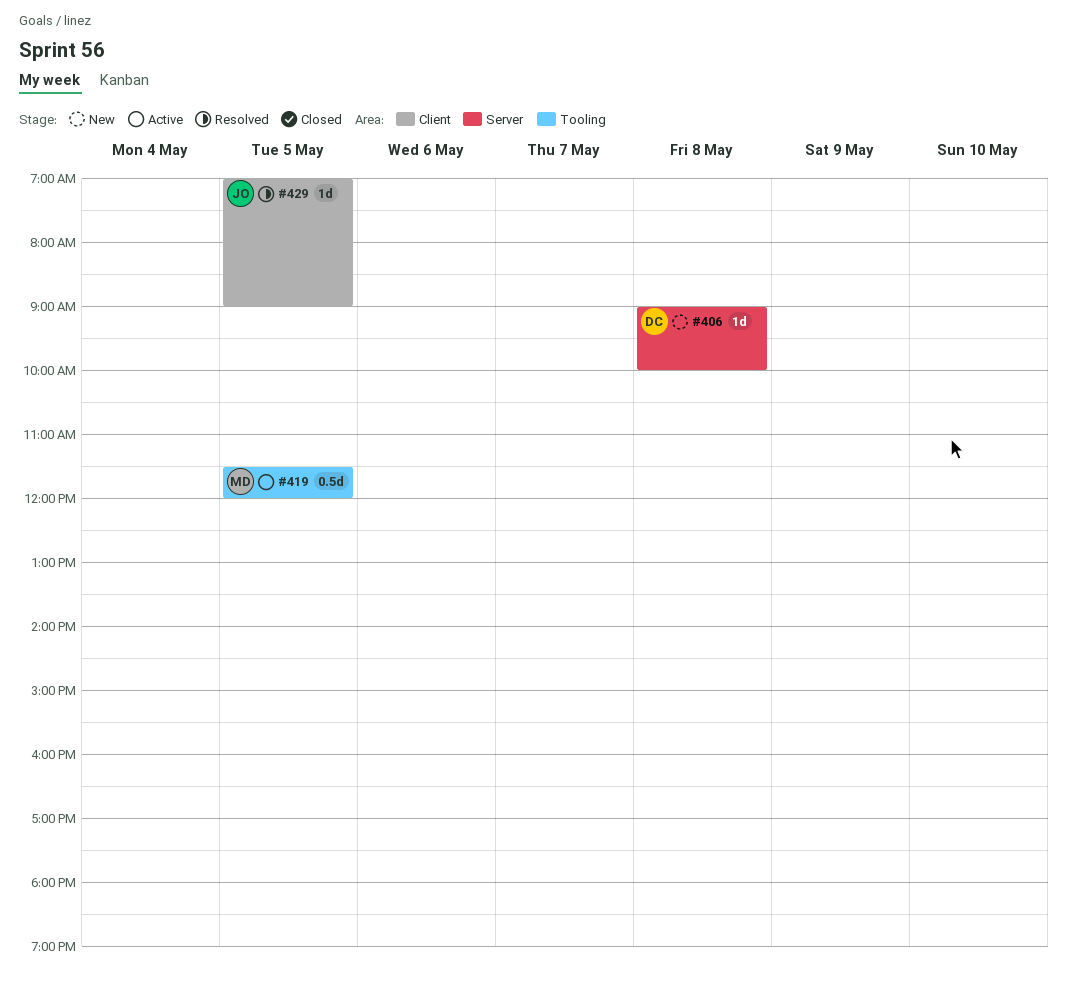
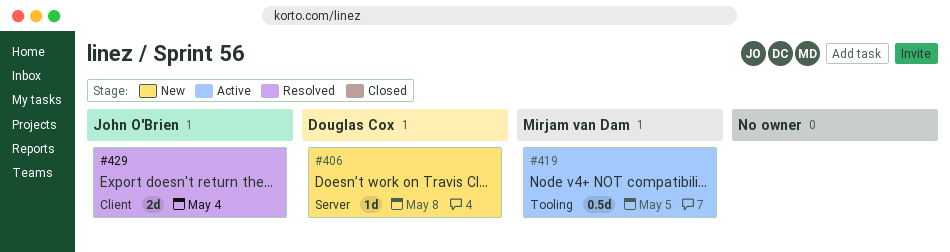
#429, estimate: 1d -> 2d
#429, day: May 5 -> May 4

